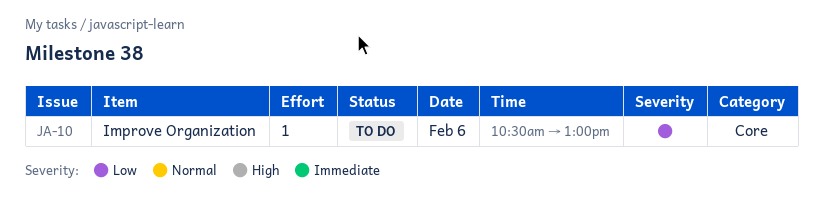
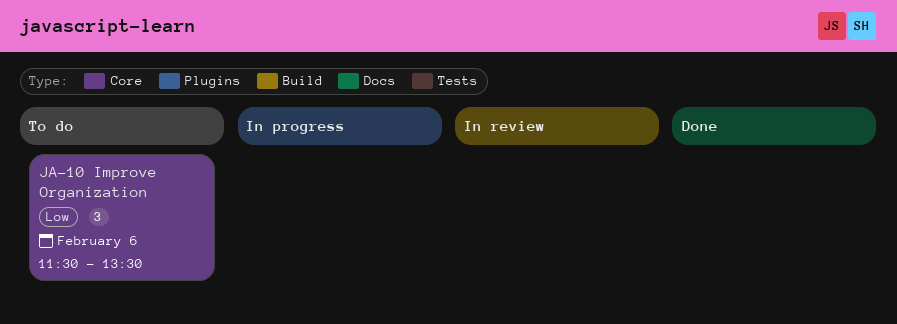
JA-10, estimate: 1 -> 3
JA-10, begins: 10:30 -> 11:30
JA-10, ends: 13:00 -> 13:30

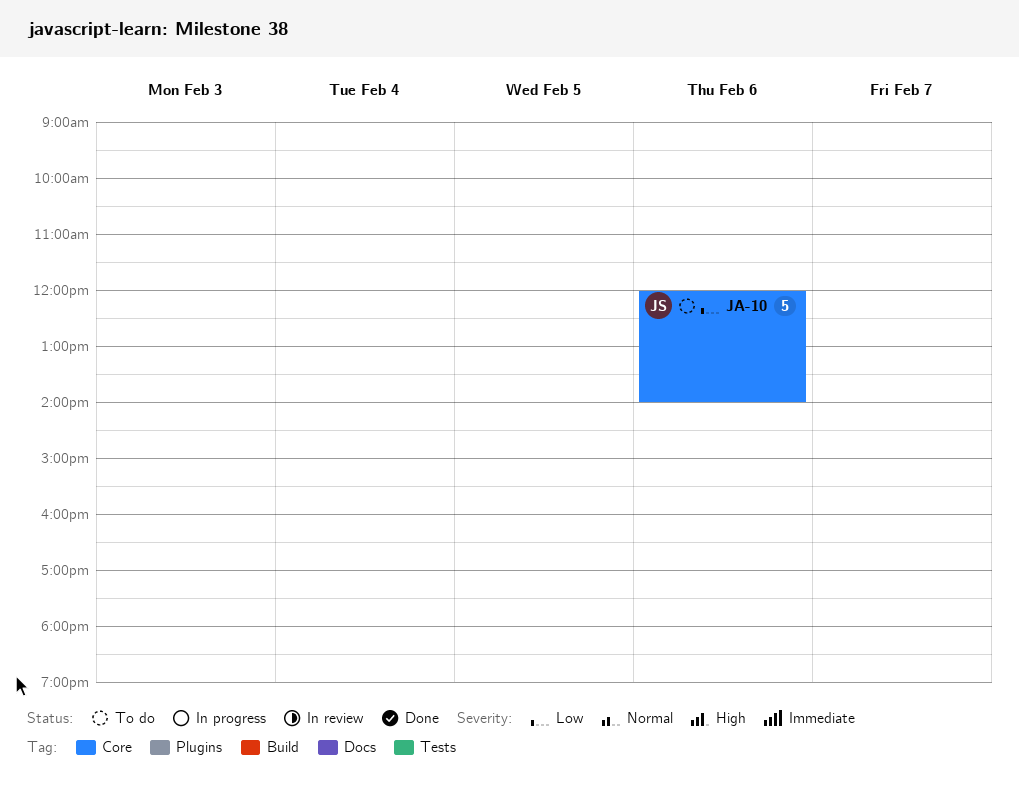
JA-10, estimate: 3 -> 5
JA-10, begins: 11:30 -> 12:00
JA-10, ends: 13:30 -> 14:00

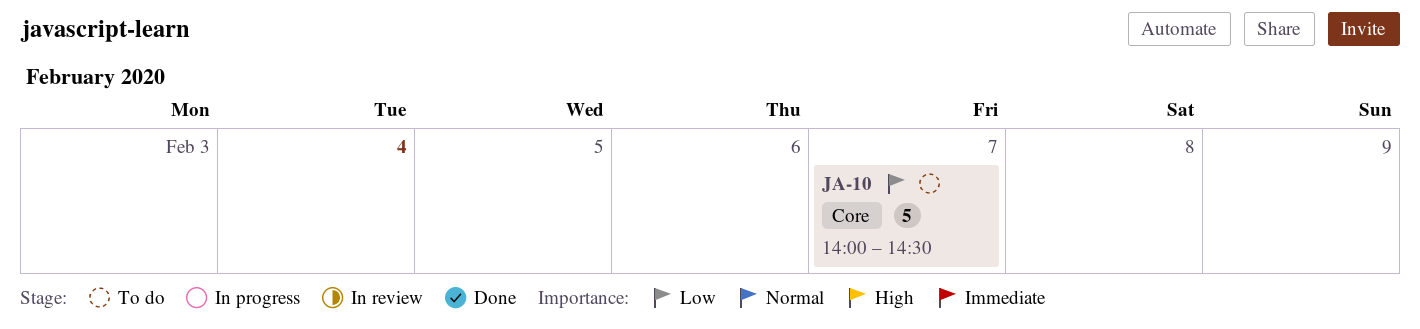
JA-10, day: Feb 6 -> Feb 7
JA-10, begins: 12:00 -> 14:00
JA-10, ends: 14:00 -> 14:30

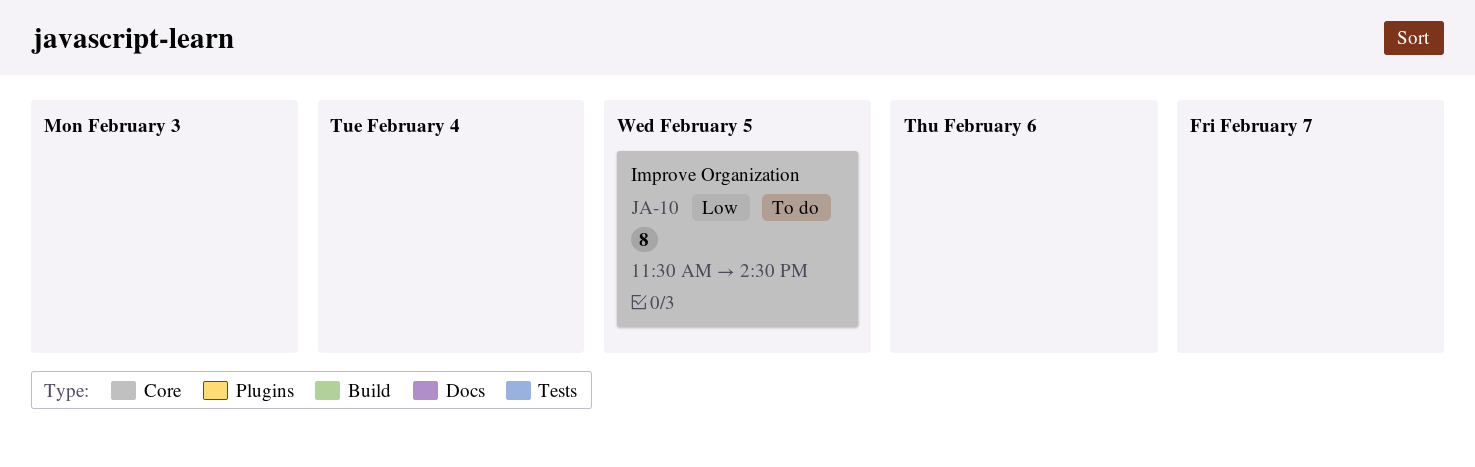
JA-10, estimate: 5 -> 8
JA-10, day: Feb 7 -> Feb 5
JA-10, begins: 14:00 -> 11:30

